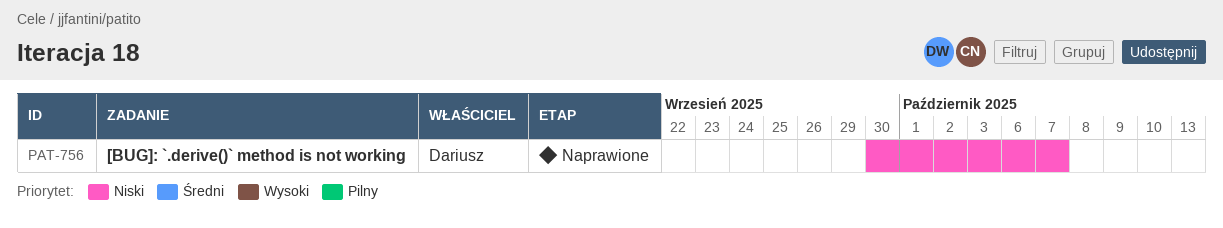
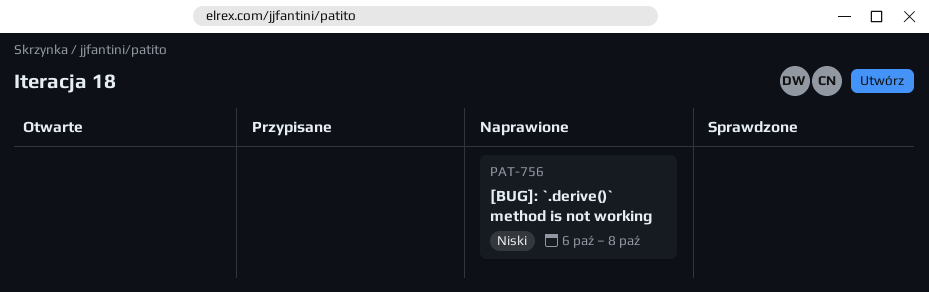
PAT-756, start: Sep 30 -> Oct 6
PAT-756, due: Oct 7 -> Oct 8

